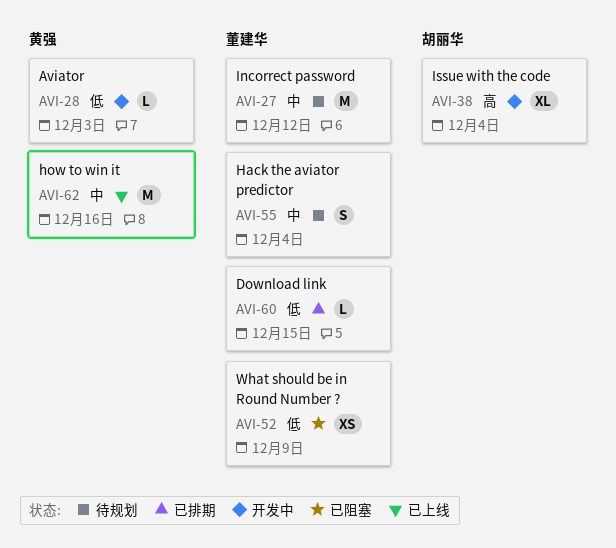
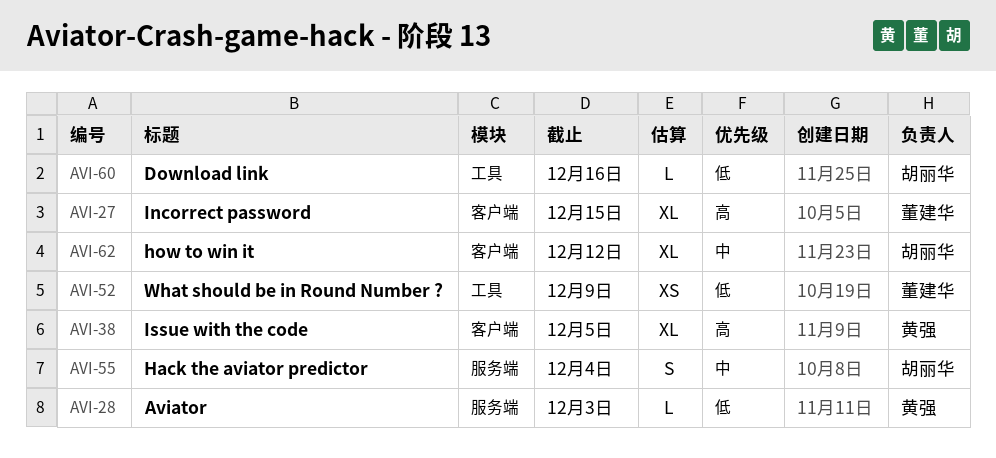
AVI-27, priority: 中 -> 高
AVI-27, estimate: M -> XL
AVI-27, due: Dec 12 -> Dec 15
AVI-38, owner: 胡丽华 -> 黄强
AVI-38, due: Dec 4 -> Dec 5
AVI-55, owner: 董建华 -> 胡丽华
AVI-60, owner: 董建华 -> 胡丽华
AVI-60, due: Dec 15 -> Dec 16
AVI-62, owner: 黄强 -> 胡丽华
AVI-62, estimate: M -> XL
AVI-62, due: Dec 16 -> Dec 12

